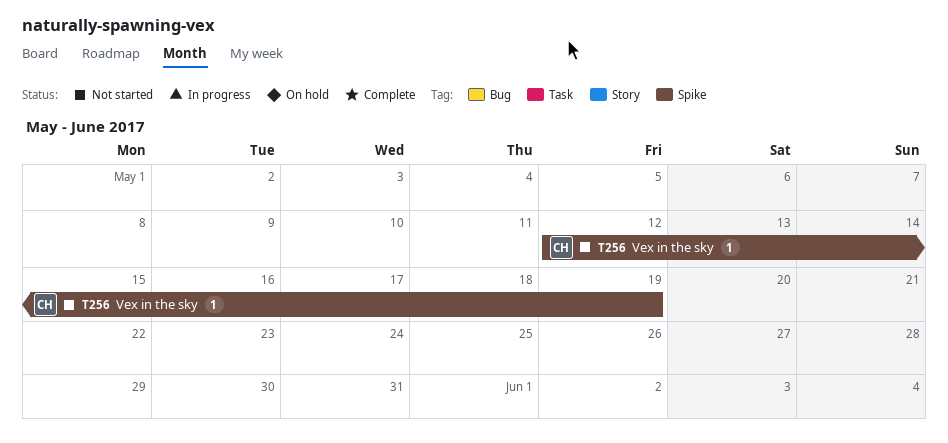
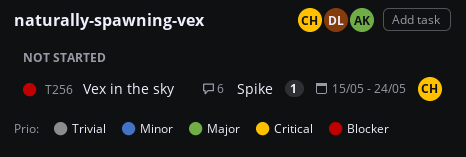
T256, start: May 12 -> May 15
T256, due: May 19 -> May 24

